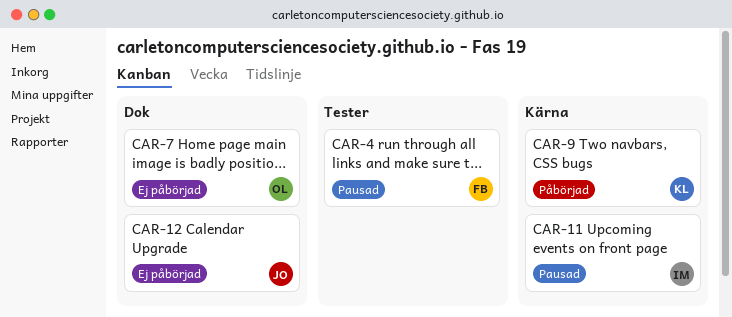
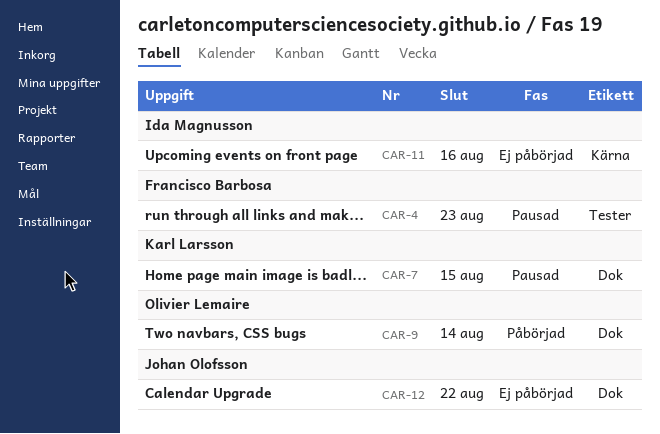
CAR-7, status: Ej påbörjad -> Pausad
CAR-7, owner: Olivier Lemaire -> Karl Larsson
CAR-9, owner: Karl Larsson -> Olivier Lemaire
CAR-9, label: Kärna -> Dok
CAR-11, status: Pausad -> Ej påbörjad

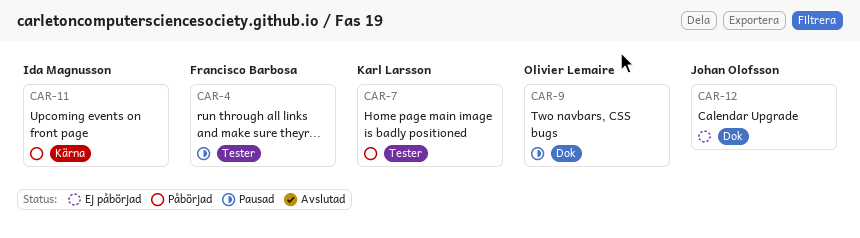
CAR-7, status: Pausad -> Påbörjad
CAR-7, label: Dok -> Tester
CAR-9, status: Påbörjad -> Pausad
CAR-11, status: Ej påbörjad -> Påbörjad

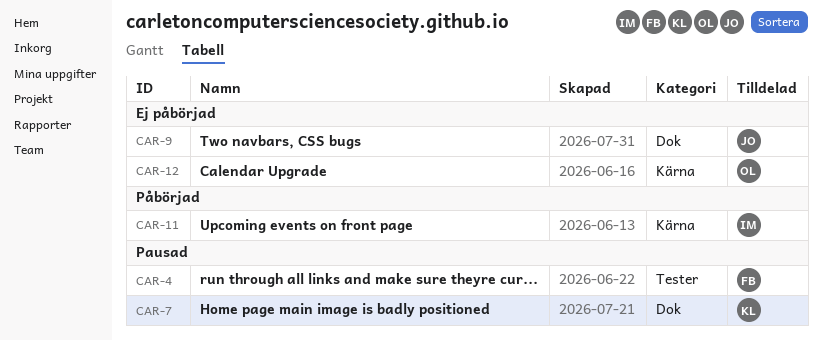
CAR-7, status: Påbörjad -> Pausad
CAR-7, label: Tester -> Dok
CAR-9, status: Pausad -> Ej påbörjad
CAR-9, owner: Olivier Lemaire -> Johan Olofsson
CAR-12, owner: Johan Olofsson -> Olivier Lemaire
CAR-12, label: Dok -> Kärna

